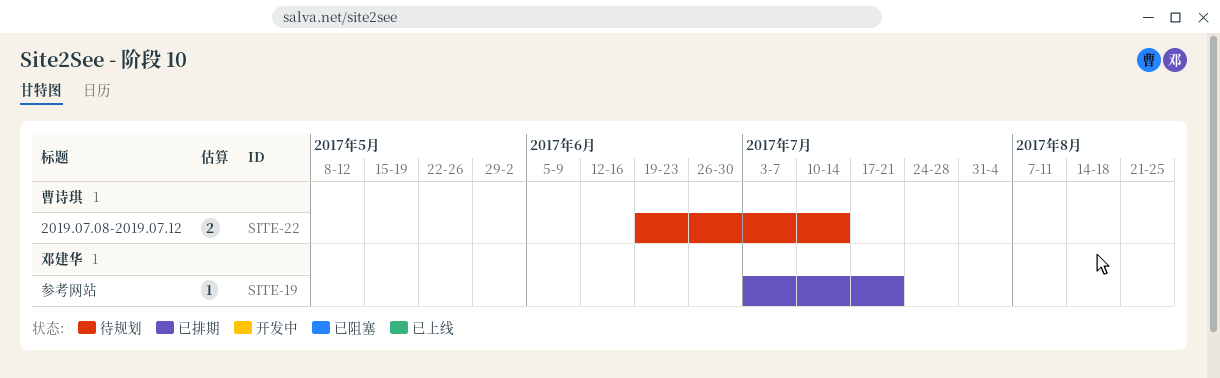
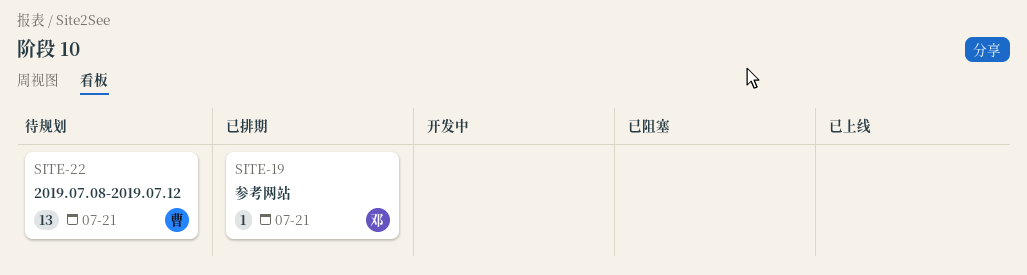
SITE-22, estimate: 2 -> 13
SITE-22, due: Jul 14 -> Jul 21

